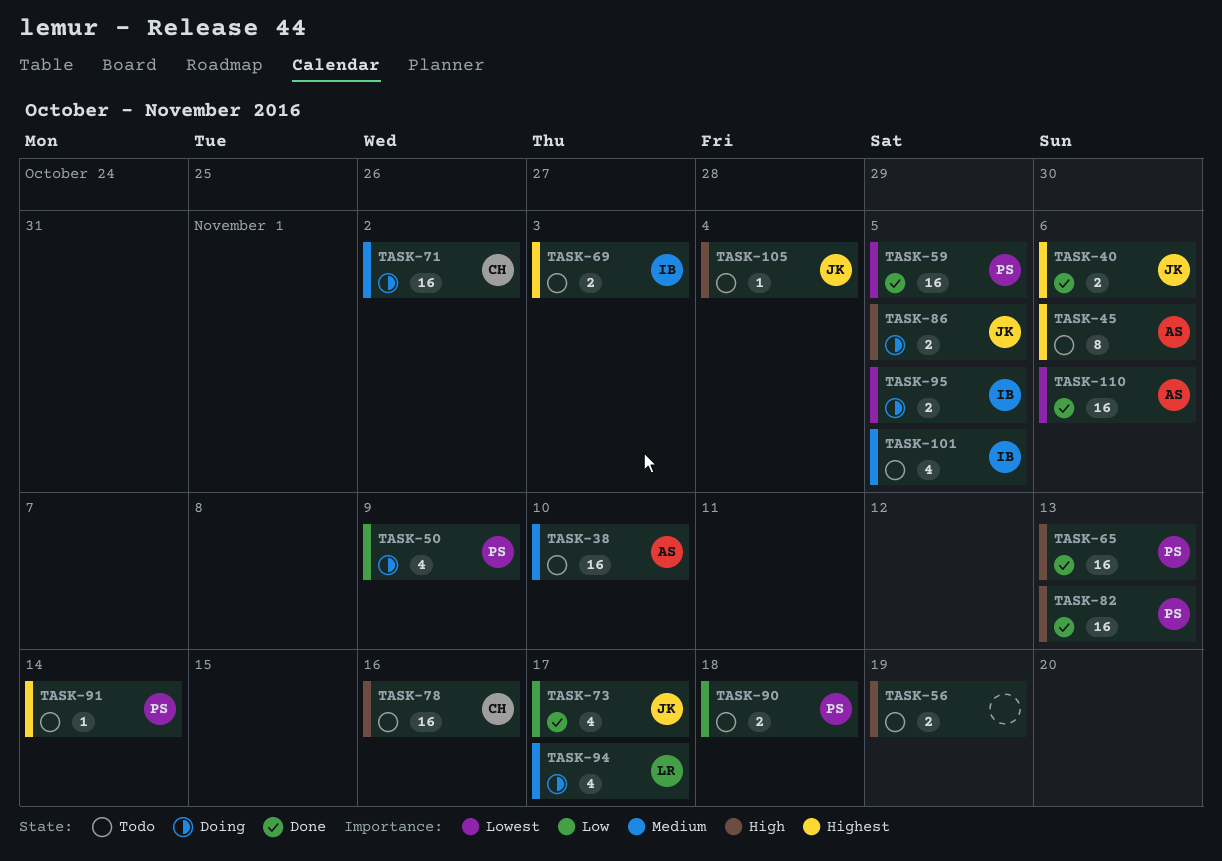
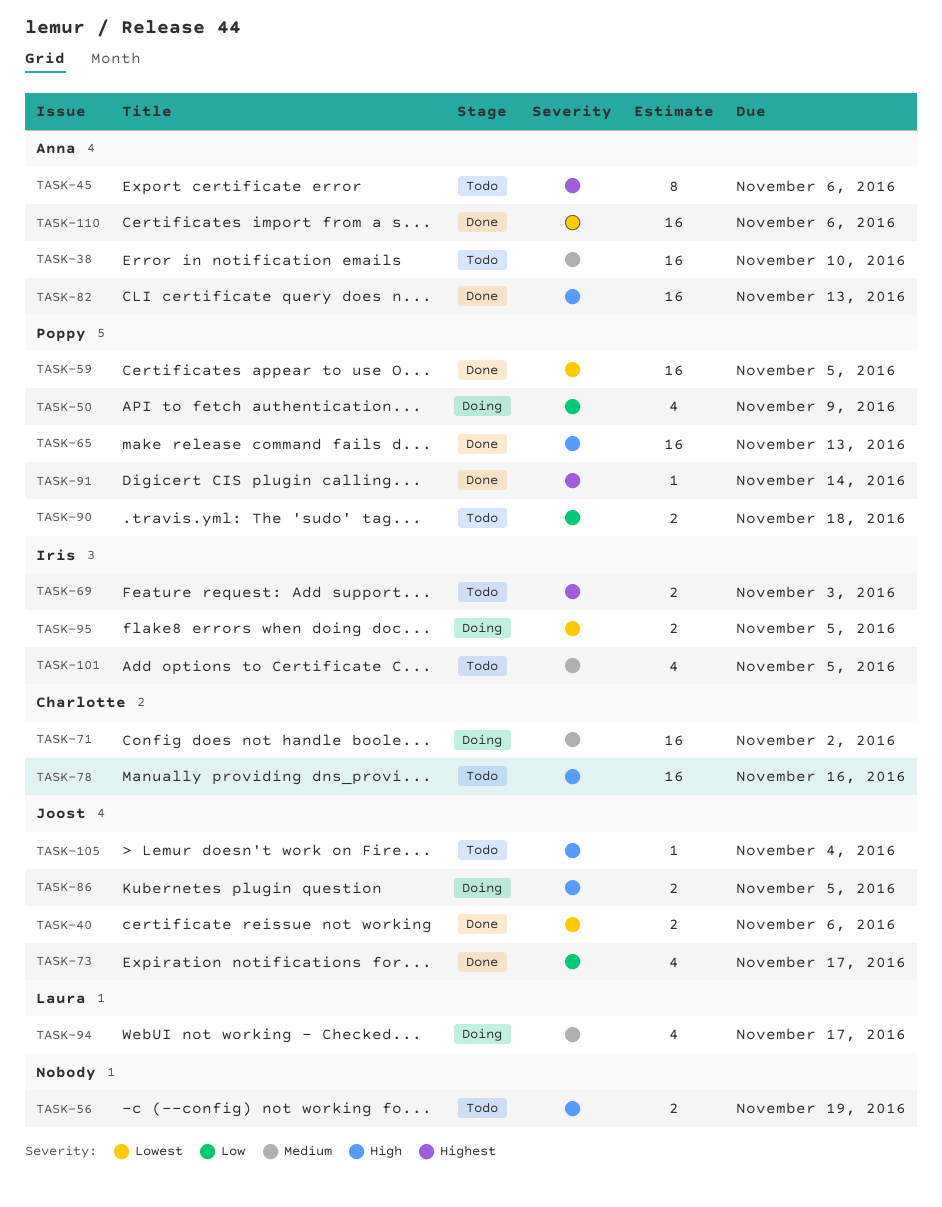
TASK-40, priority: Highest -> Lowest
TASK-82, owner: Poppy -> Anna
TASK-91, status: Todo -> Done

